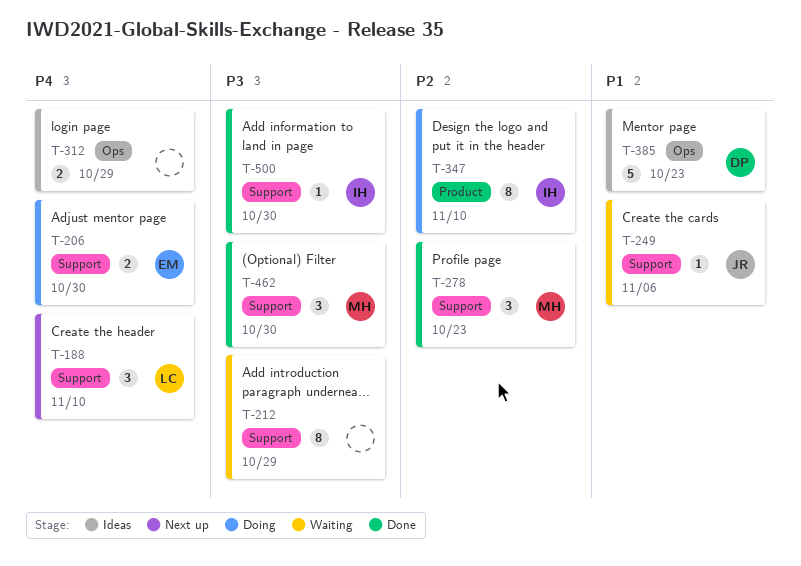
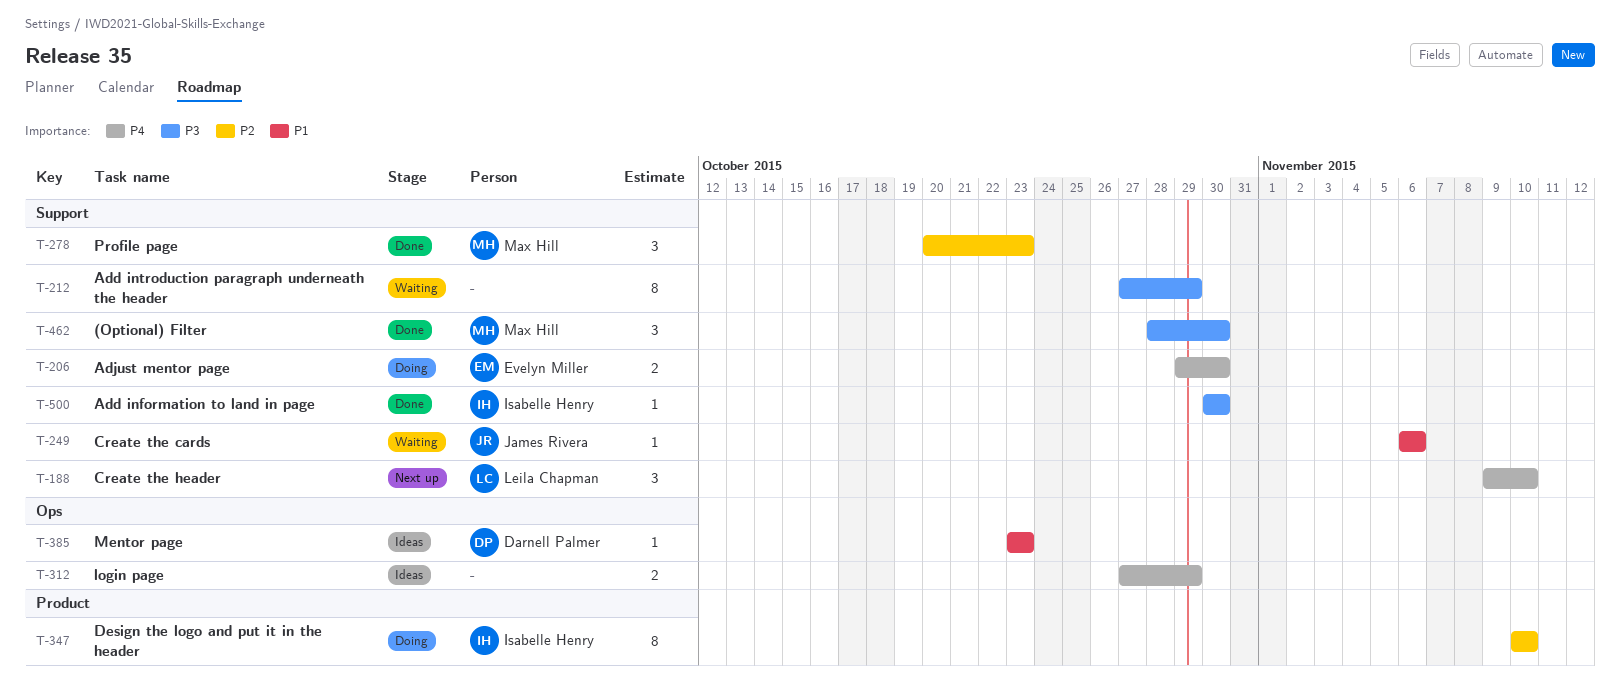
T-385, estimate: 5 -> 1

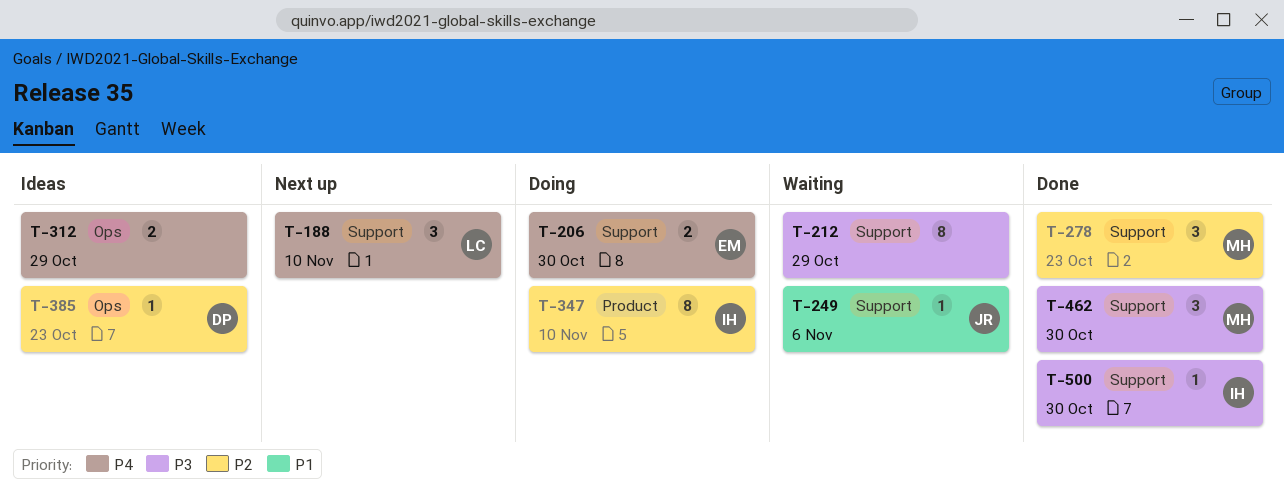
T-385, priority: P1 -> P2

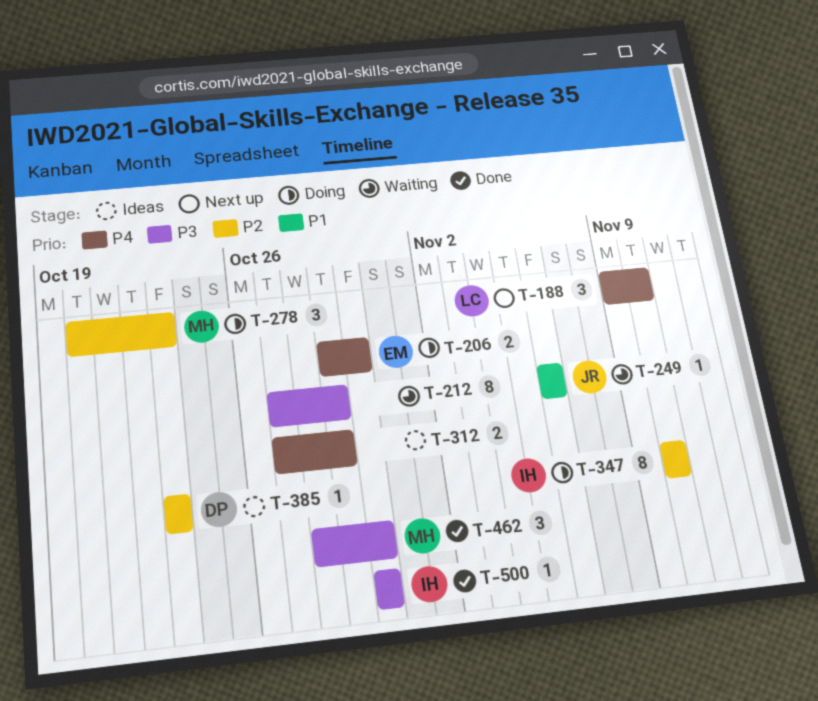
T-278, status: Done -> Doing

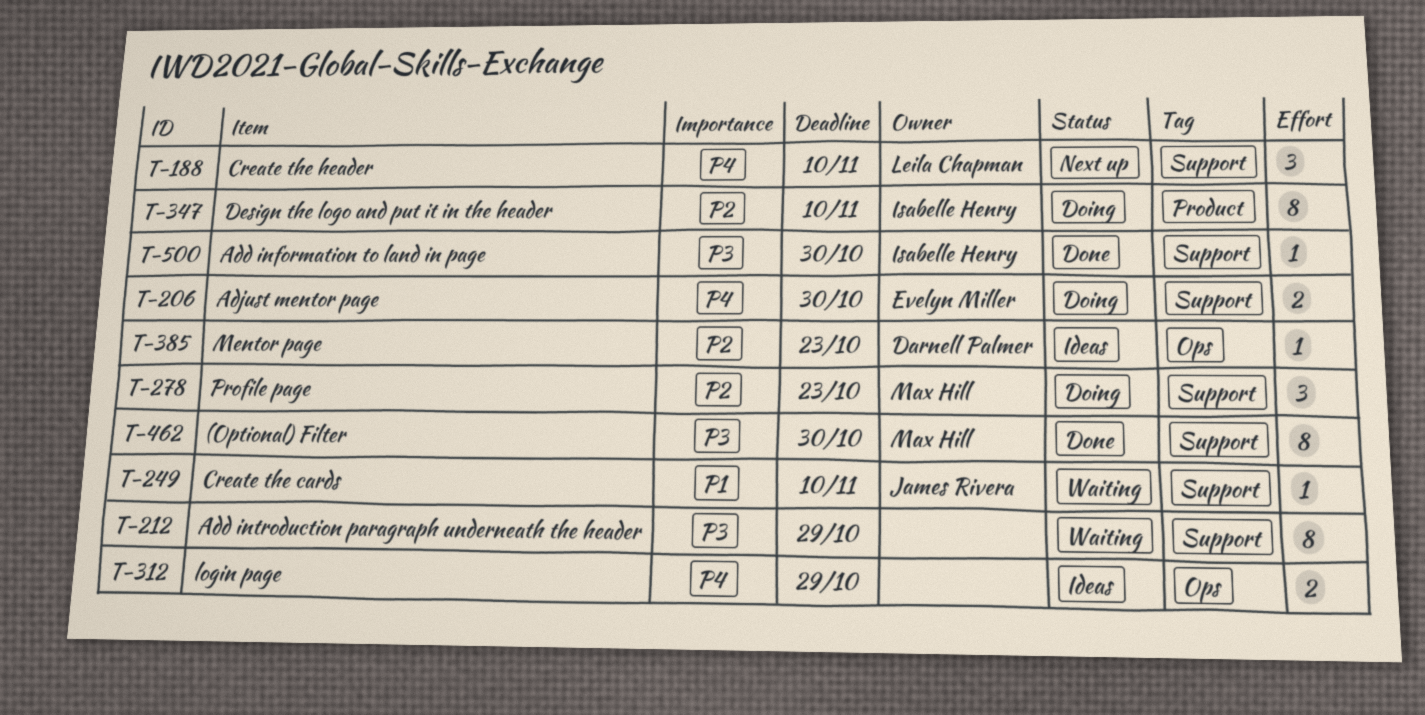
T-249, due: Nov 6 -> Nov 10
T-462, estimate: 3 -> 8

